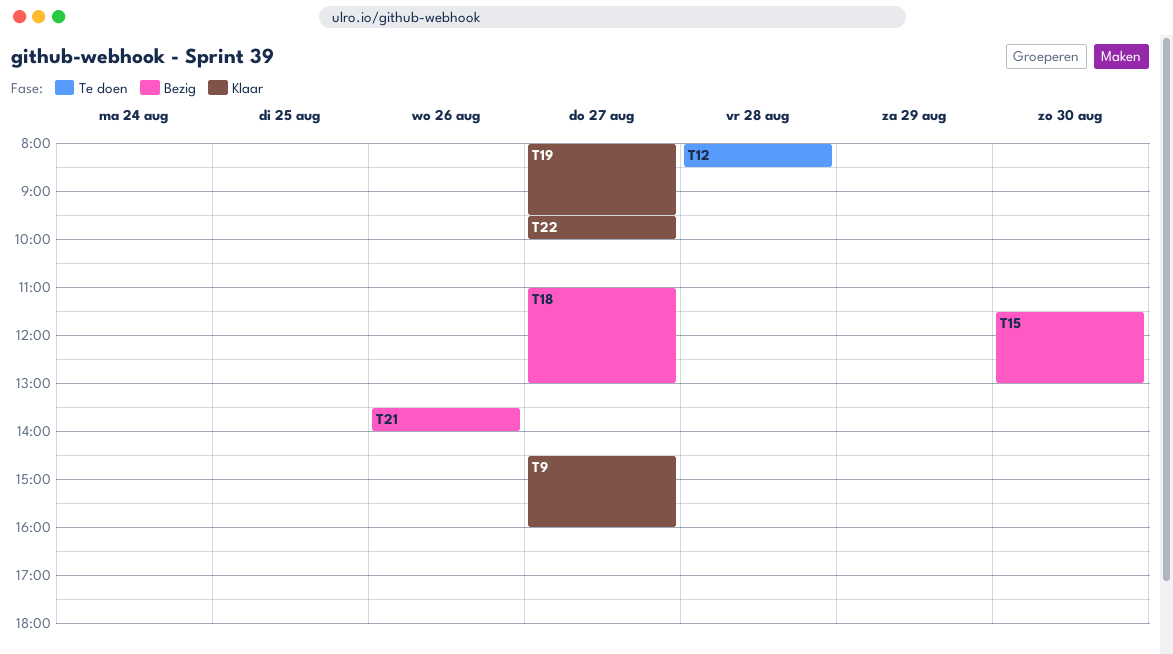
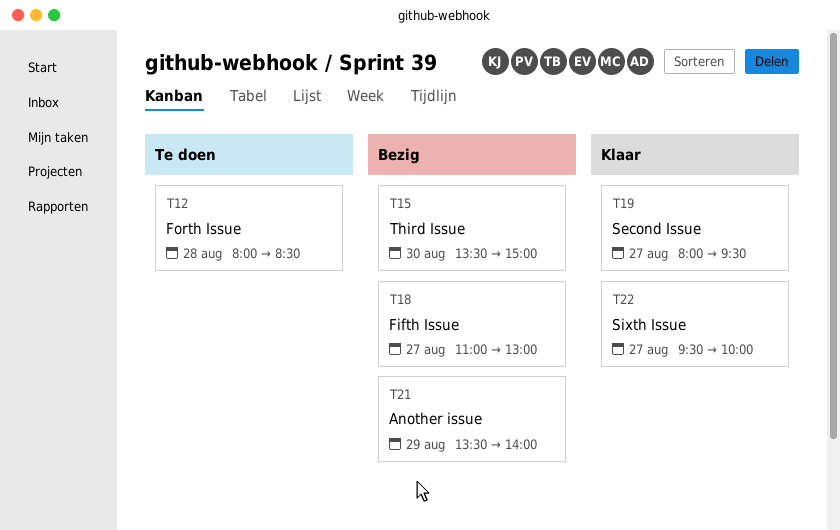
T9: present -> none
T15, begins: 11:30 -> 13:30
T15, ends: 13:00 -> 15:00
T21, day: Aug 26 -> Aug 29

